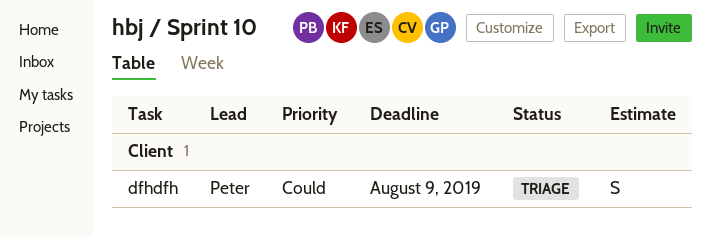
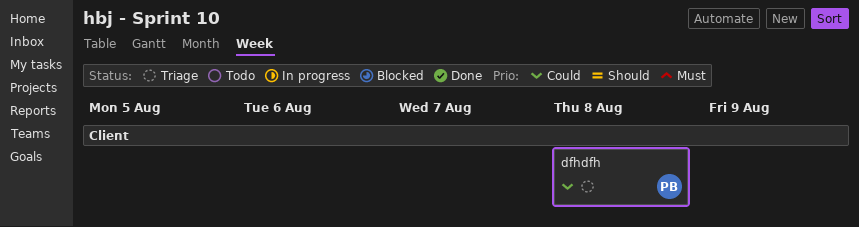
dfhdfh, due: Aug 9 -> Aug 8

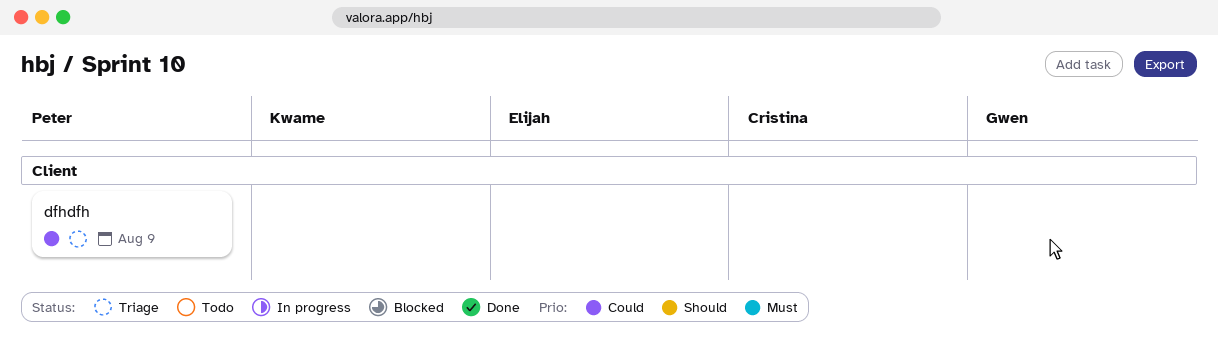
dfhdfh, due: Aug 8 -> Aug 9

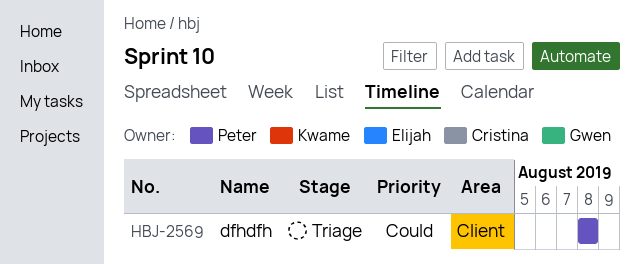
dfhdfh, due: Aug 9 -> Aug 8

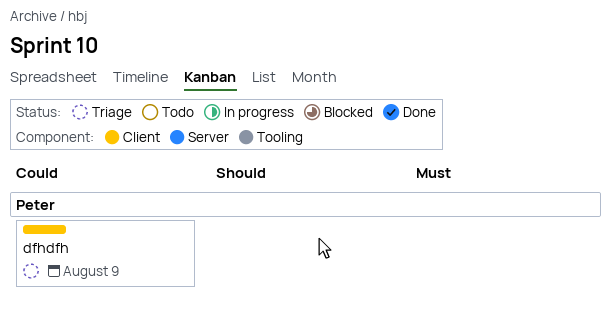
dfhdfh, due: Aug 8 -> Aug 9

